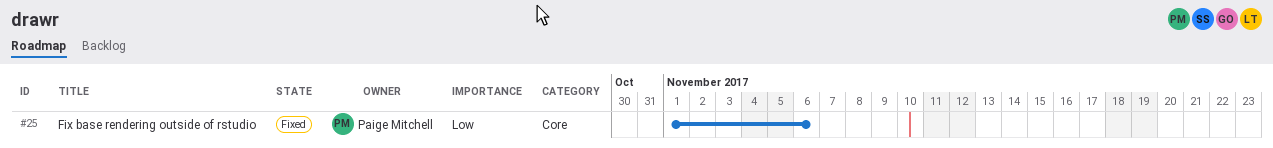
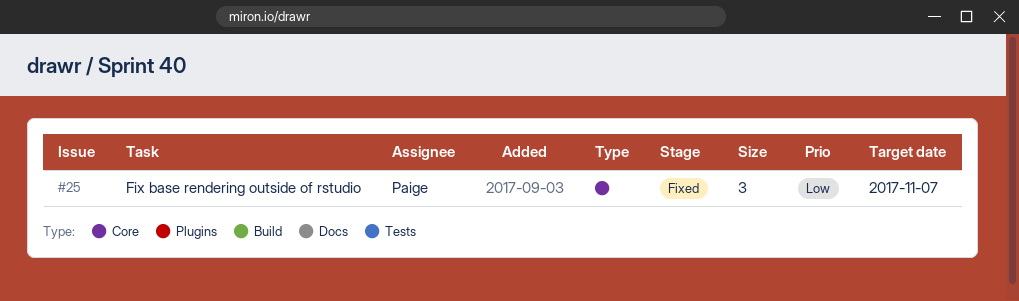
#25, due: Nov 6 -> Nov 7

